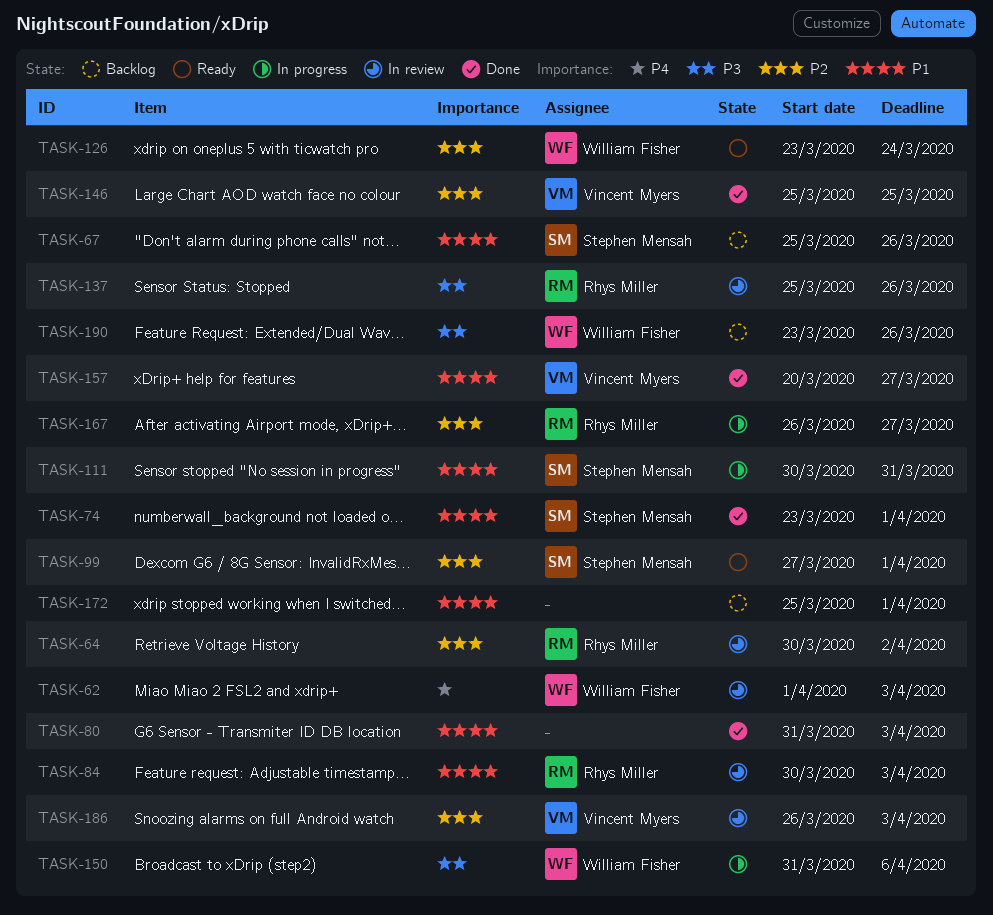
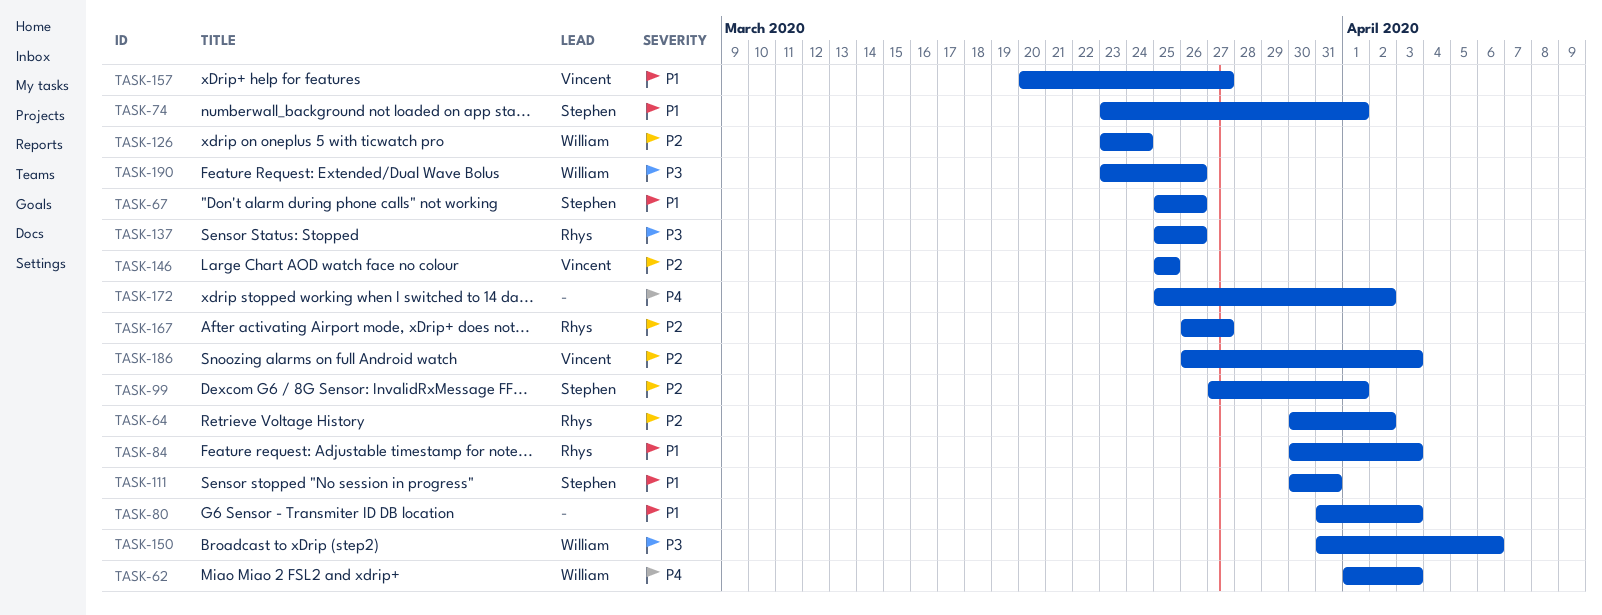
TASK-172, priority: P1 -> P4
TASK-172, due: Apr 1 -> Apr 2

